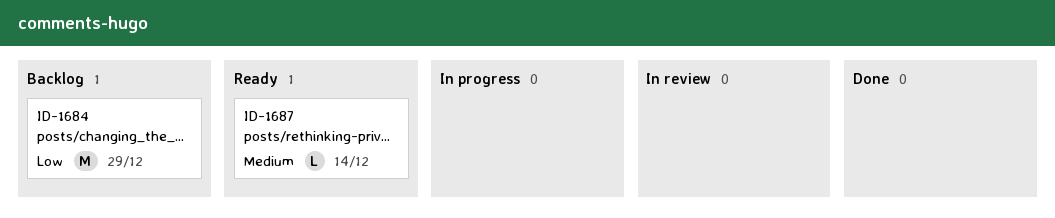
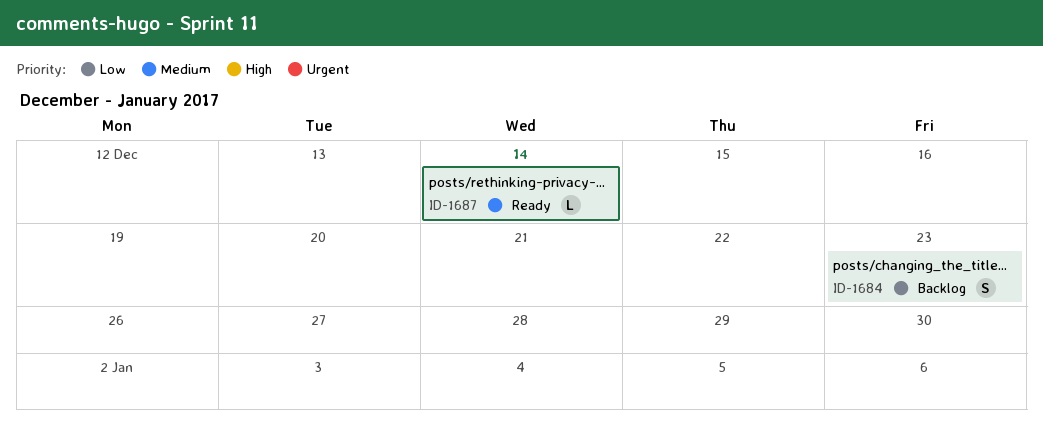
ID-1684, estimate: M -> S
ID-1684, due: Dec 29 -> Dec 23

